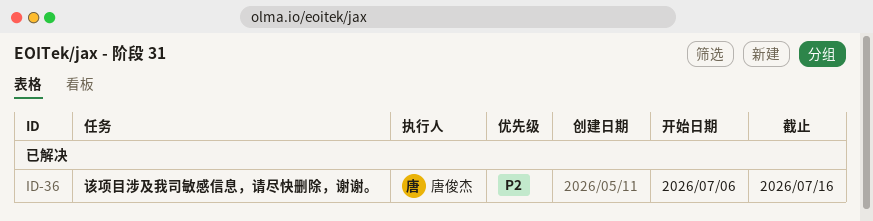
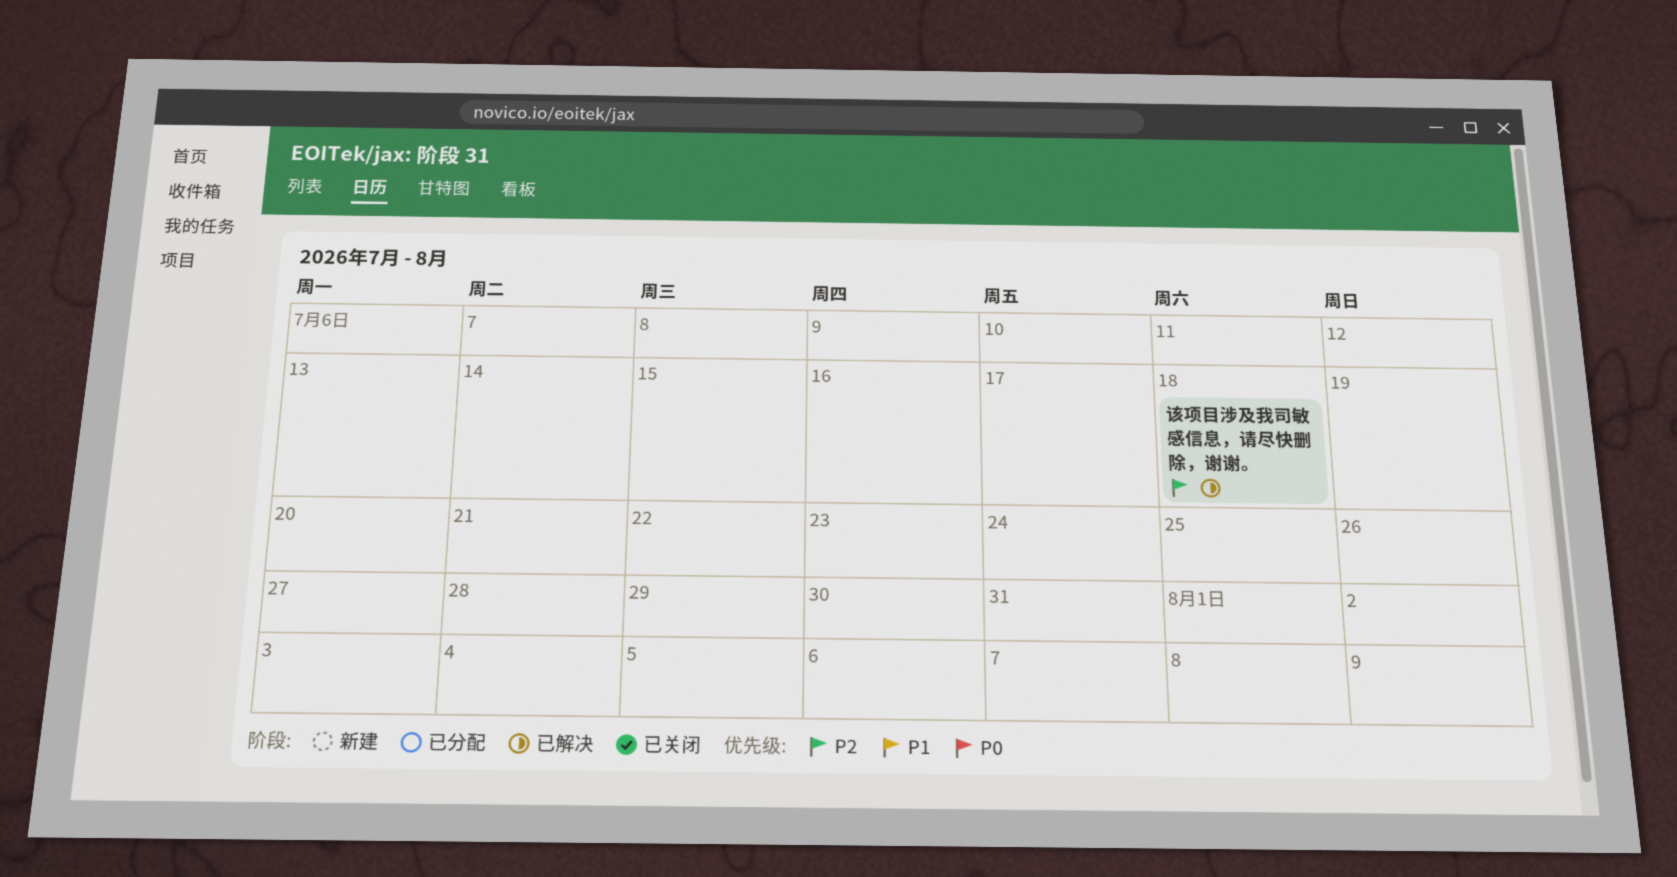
该项目涉及我司敏感信息，请尽快删除，谢谢。, due: Jul 16 -> Jul 18

